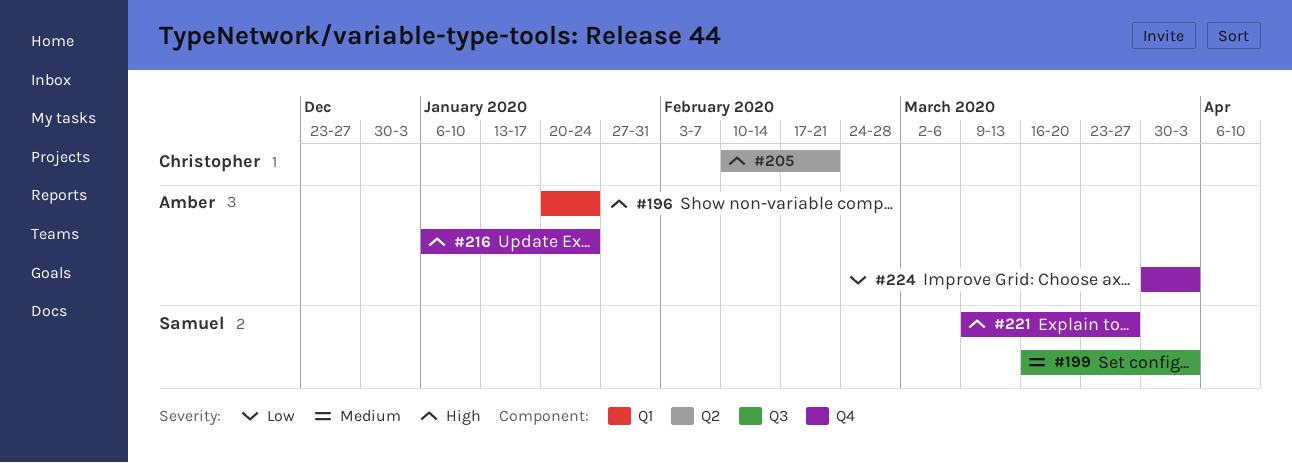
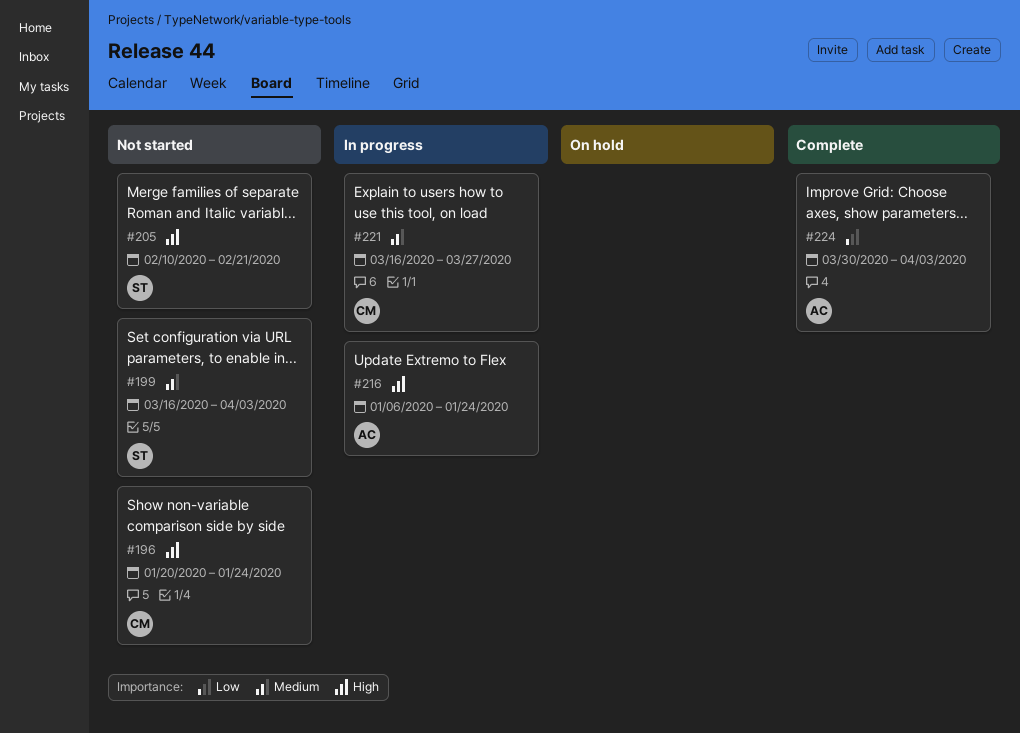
#196, owner: Amber -> Christopher
#205, owner: Christopher -> Samuel
#221, owner: Samuel -> Christopher
#221, priority: High -> Medium
#221, start: Mar 9 -> Mar 16

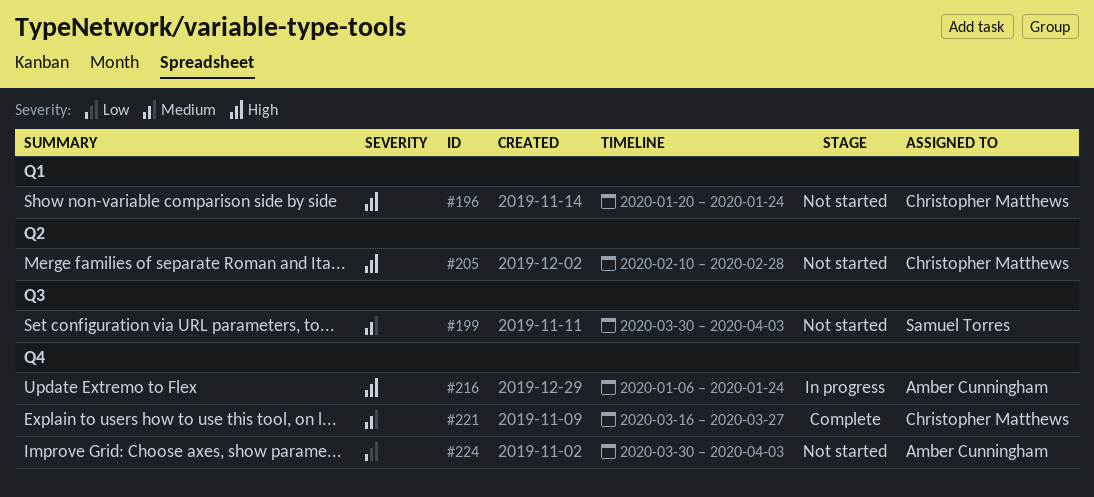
#199, start: Mar 16 -> Mar 30
#205, owner: Samuel Torres -> Christopher Matthews
#205, due: Feb 21 -> Feb 28
#221, status: In progress -> Complete
#224, status: Complete -> Not started

